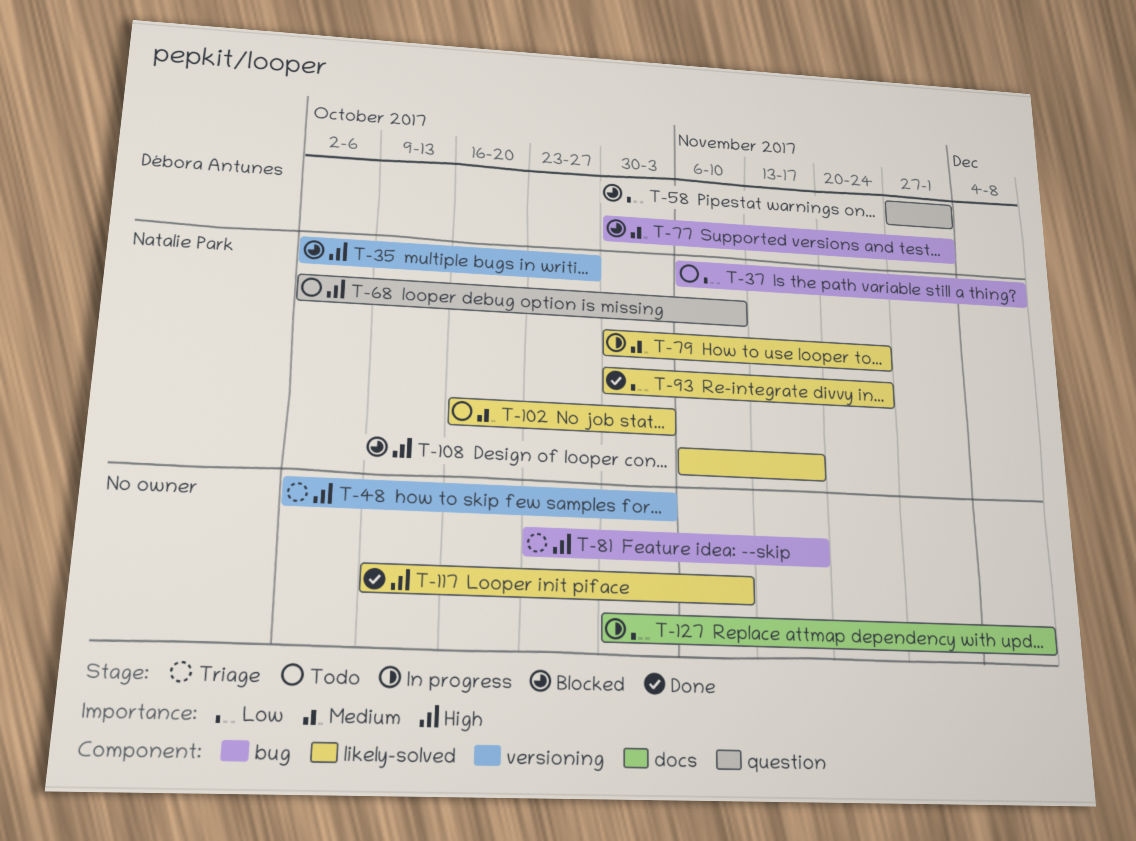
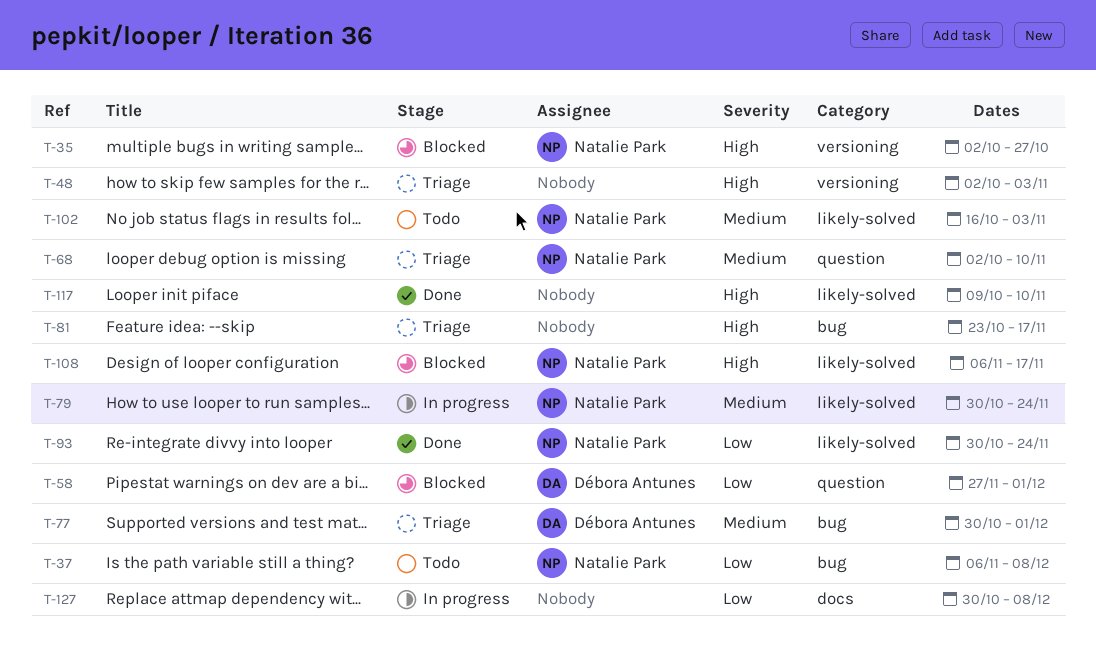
T-68, status: Todo -> Triage
T-68, priority: High -> Medium
T-77, status: Blocked -> Triage

